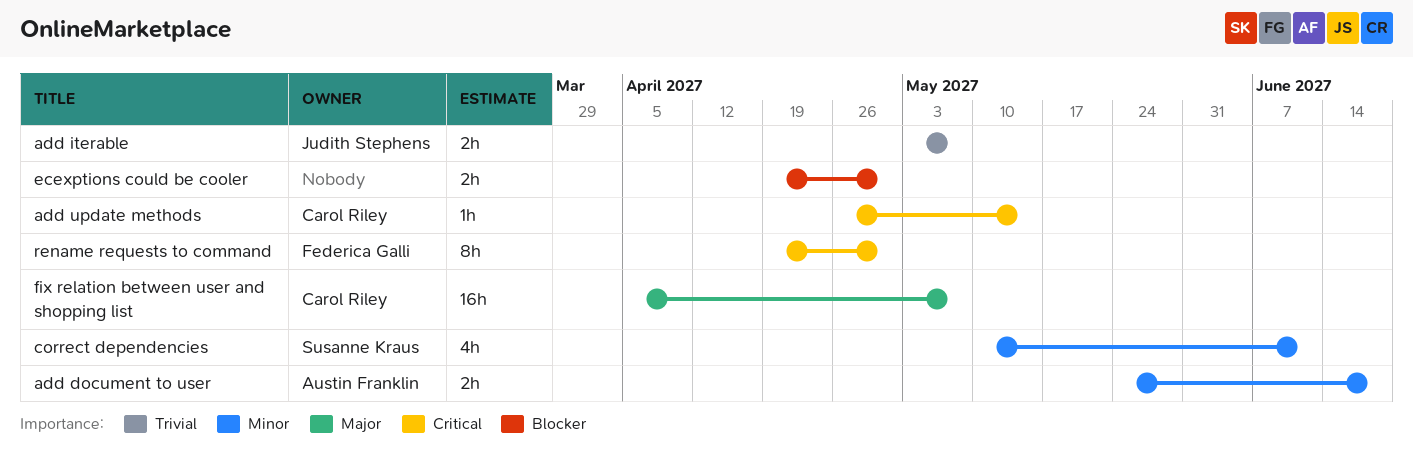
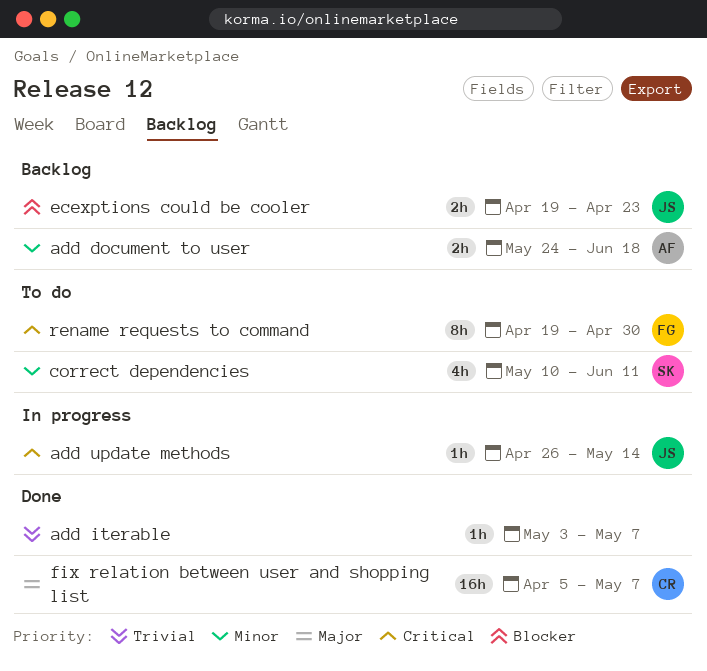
add iterable, owner: Judith Stephens -> none
add iterable, estimate: 2h -> 1h
add update methods, owner: Carol Riley -> Judith Stephens
ecexptions could be cooler, owner: none -> Judith Stephens
ecexptions could be cooler, due: Apr 30 -> Apr 23

